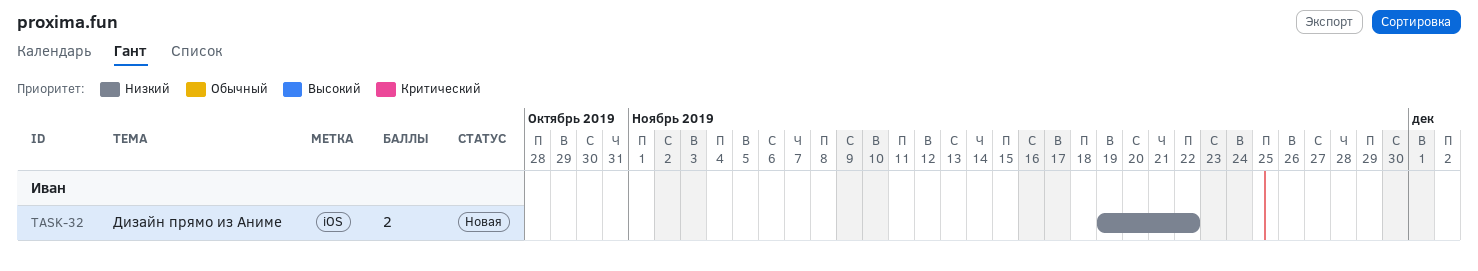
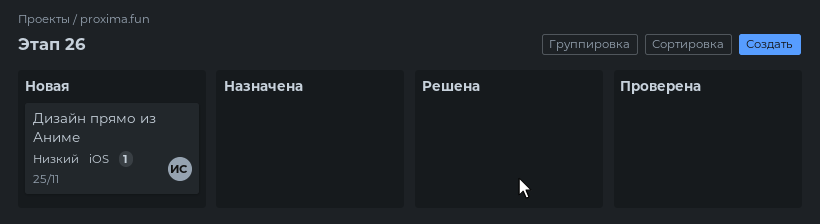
Дизайн прямо из Аниме, estimate: 2 -> 1
Дизайн прямо из Аниме, due: Nov 22 -> Nov 25

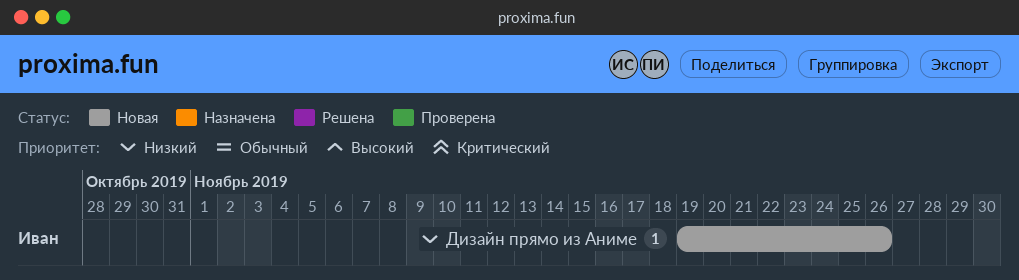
Дизайн прямо из Аниме, due: Nov 25 -> Nov 26

